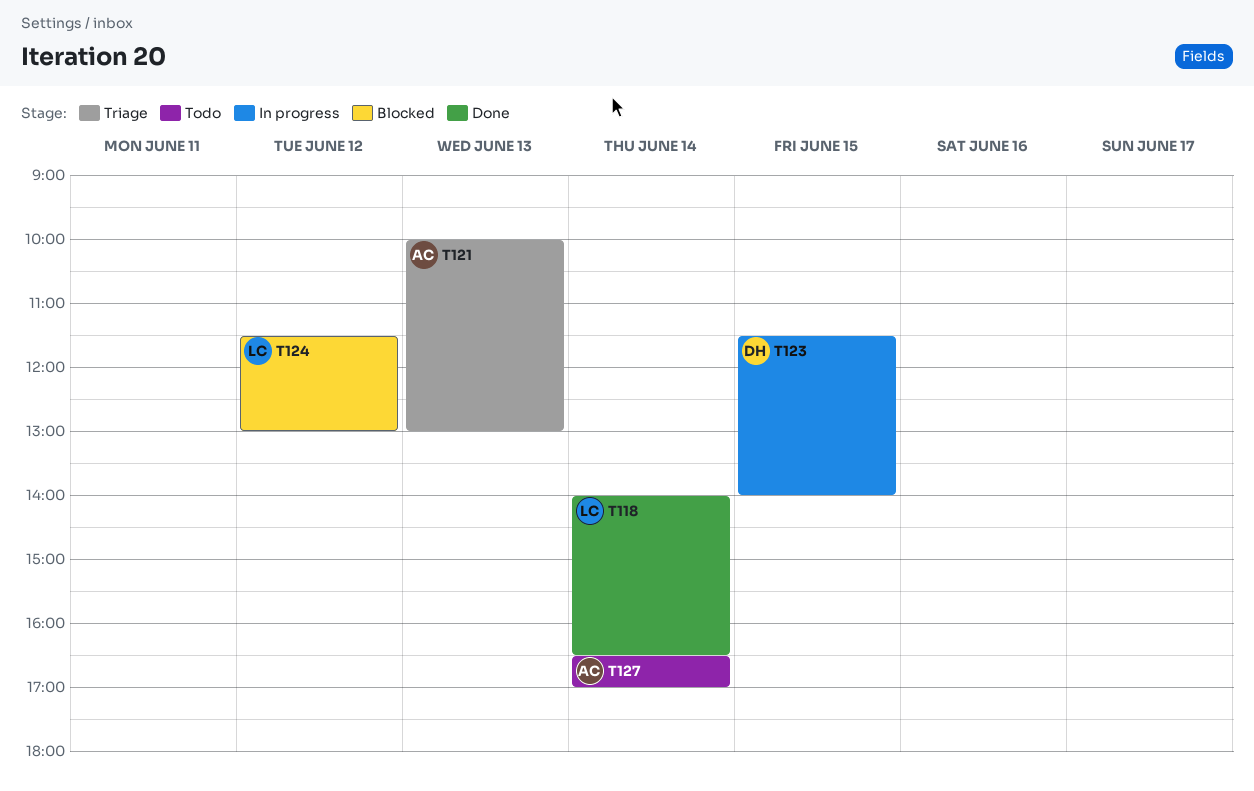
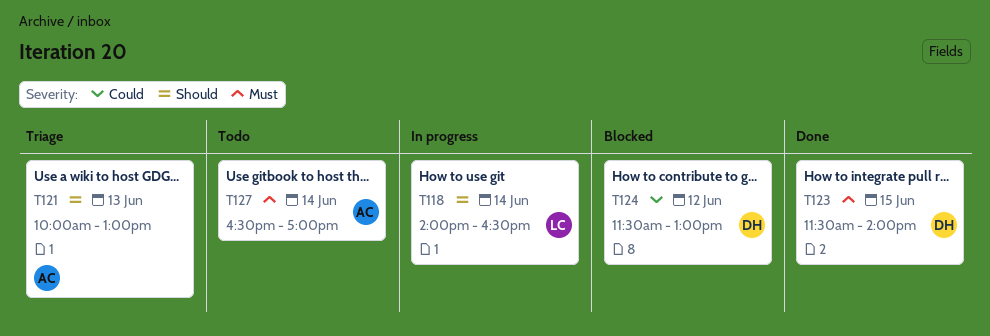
T118, status: Done -> In progress
T123, status: In progress -> Done
T124, owner: LC -> DH

